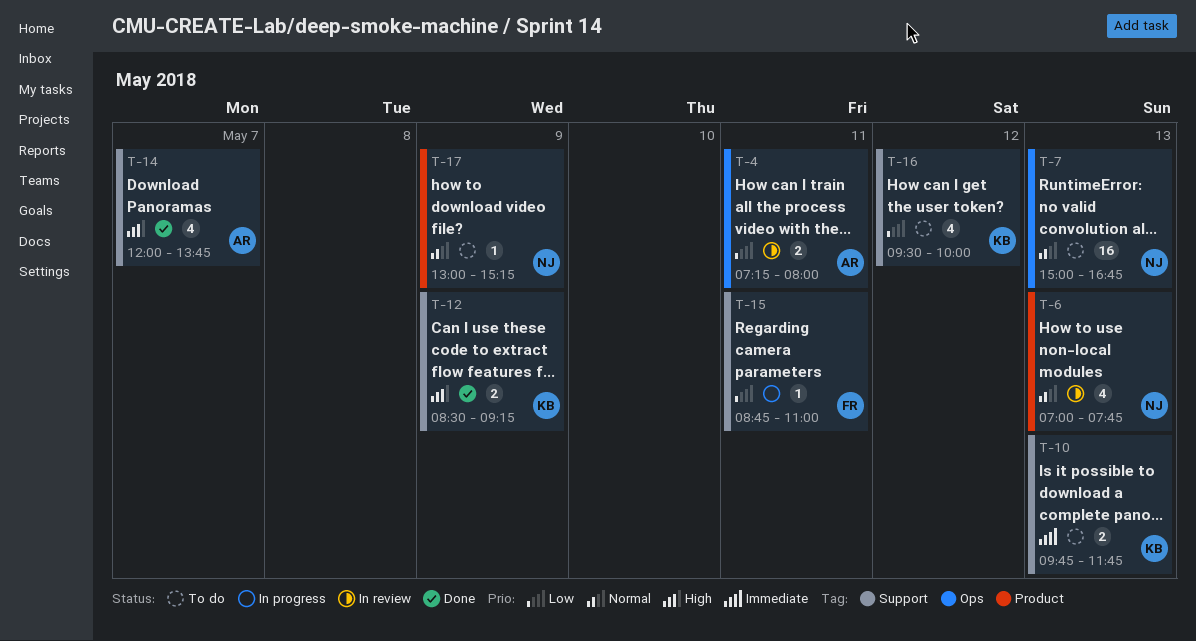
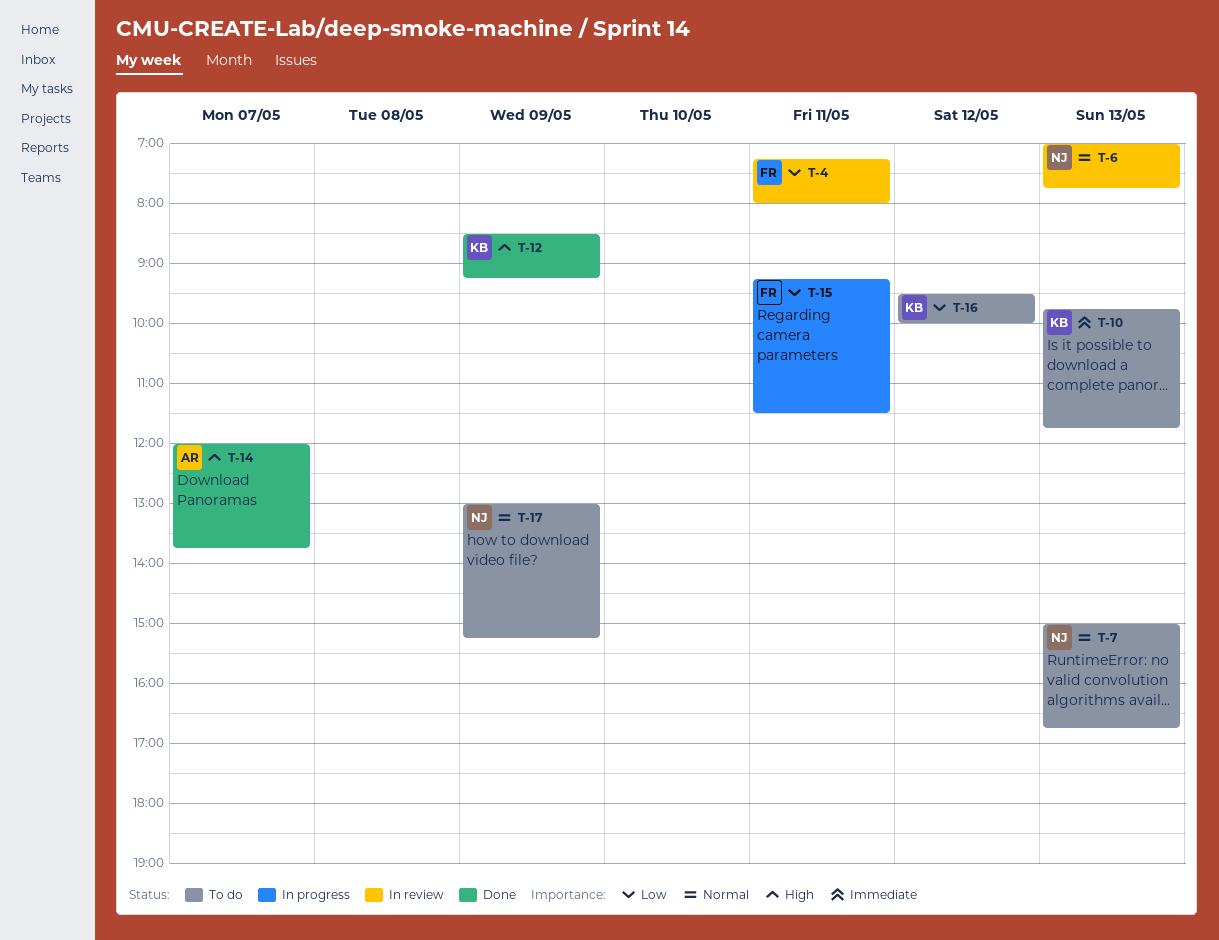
T-4, owner: AR -> FR
T-15, begins: 08:45 -> 09:15
T-15, ends: 11:00 -> 11:30

